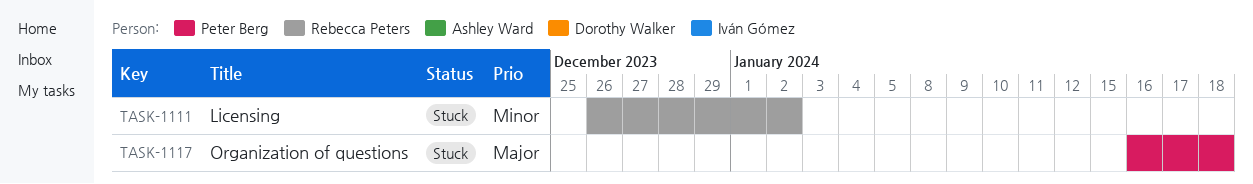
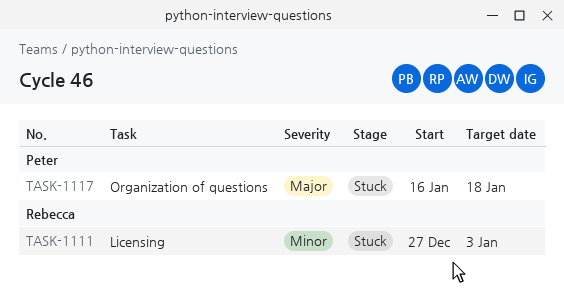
TASK-1111, start: Dec 26 -> Dec 27
TASK-1111, due: Jan 2 -> Jan 3

